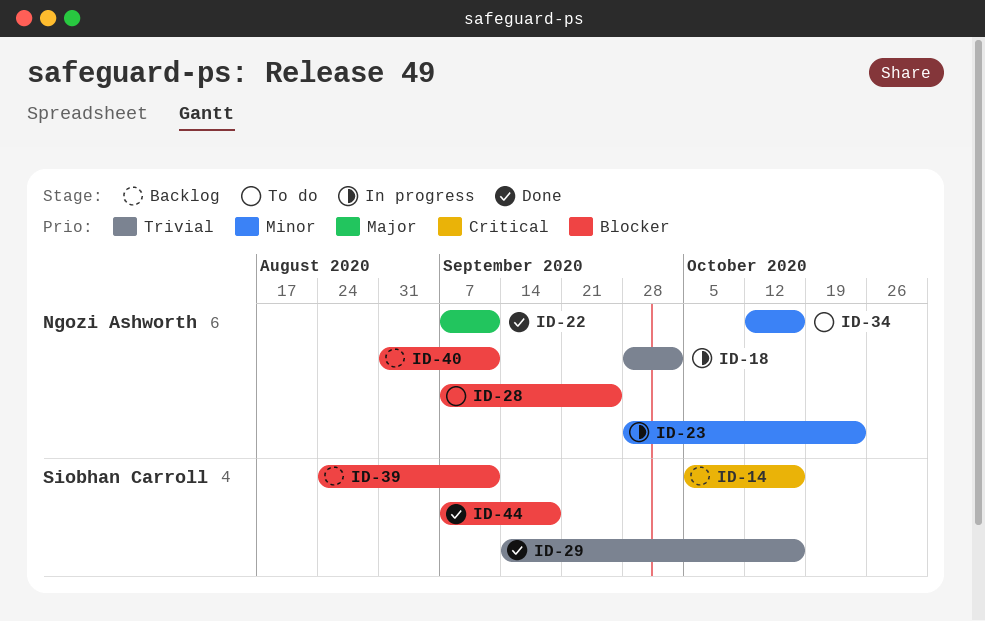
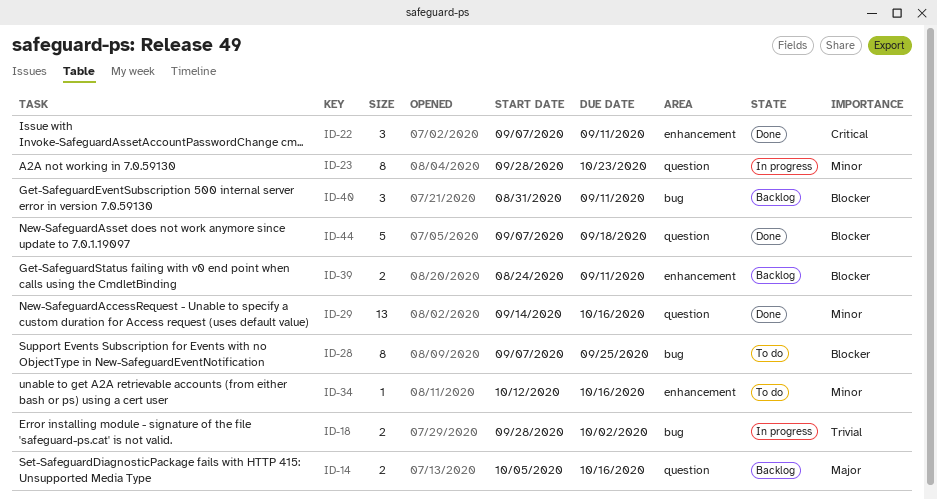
ID-14, priority: Critical -> Major
ID-22, priority: Major -> Critical
ID-29, priority: Trivial -> Minor

